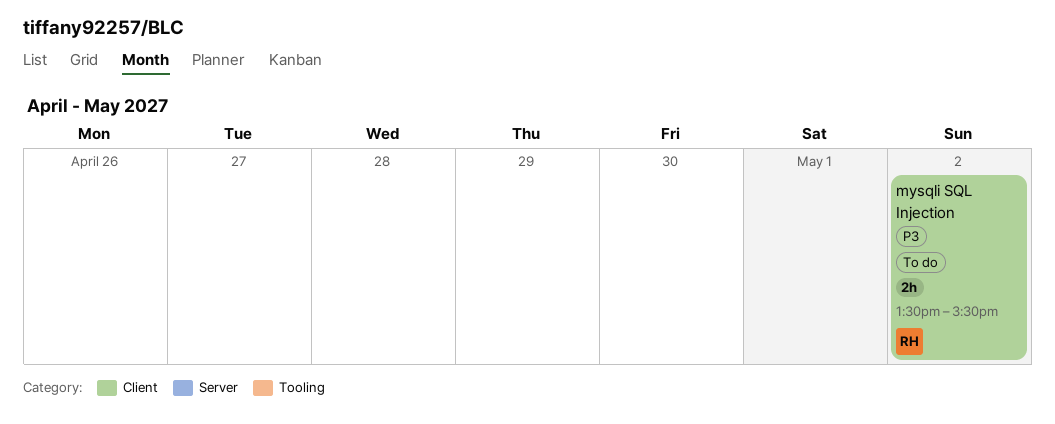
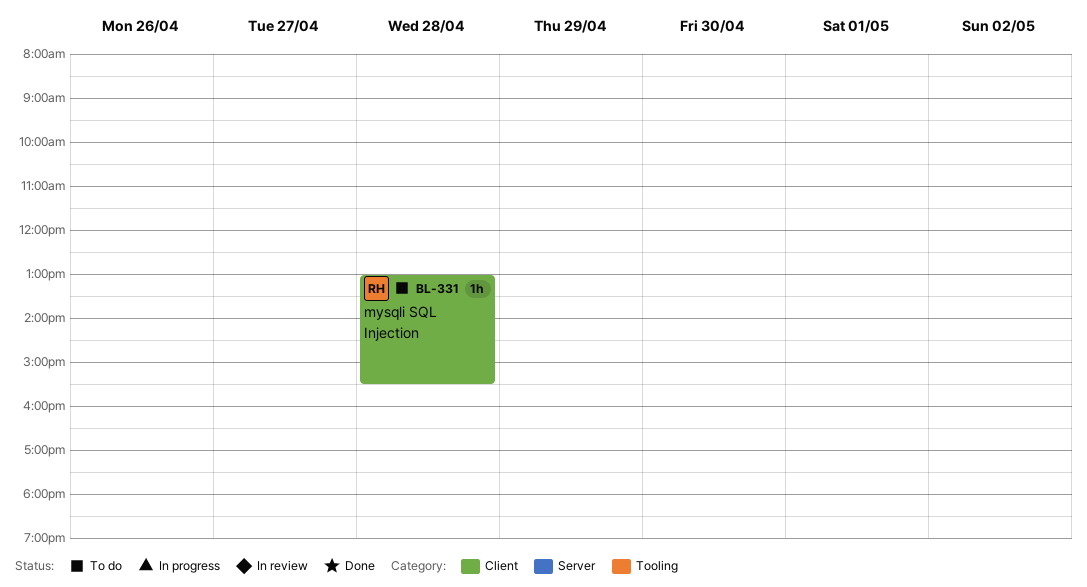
mysqli SQL Injection, estimate: 2h -> 1h
mysqli SQL Injection, day: May 2 -> Apr 28
mysqli SQL Injection, begins: 13:30 -> 13:00

